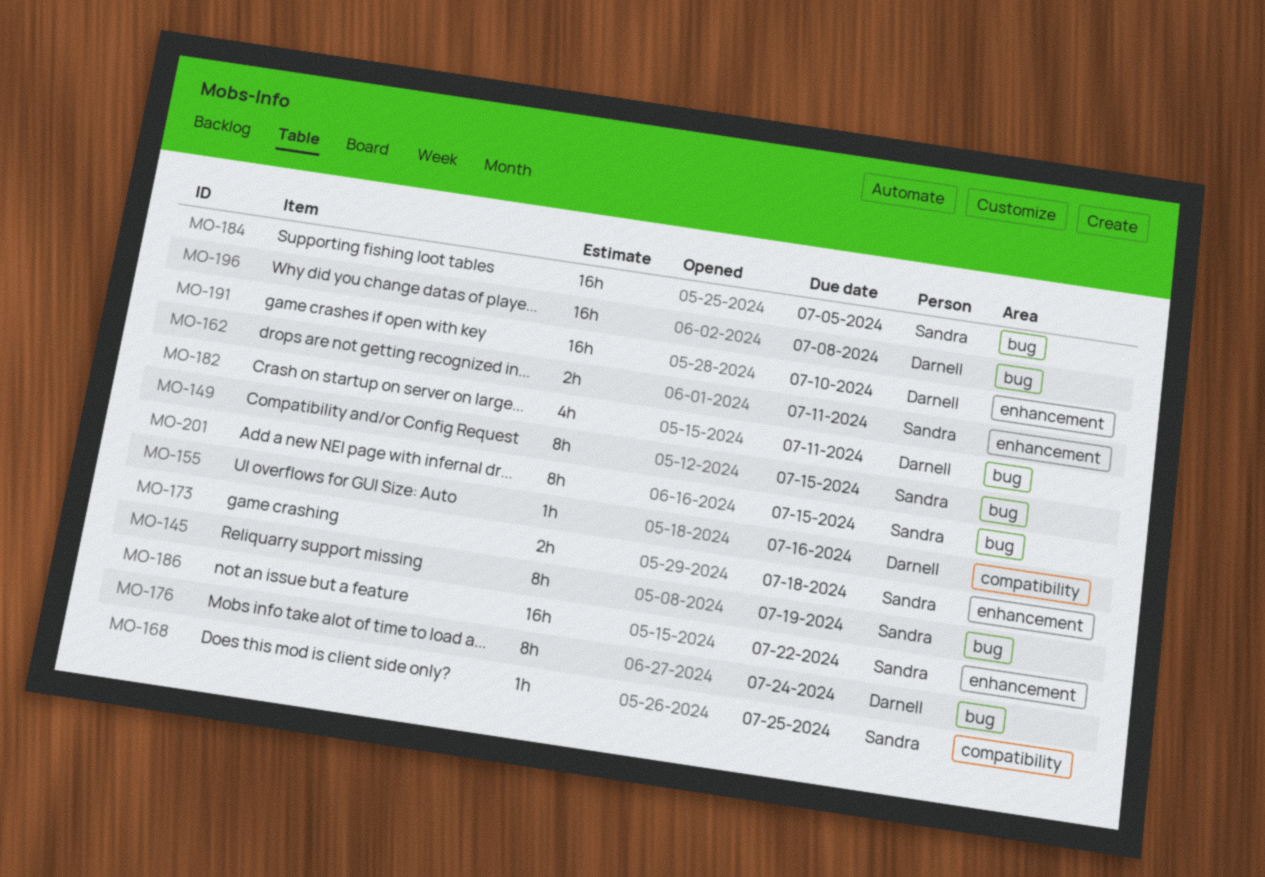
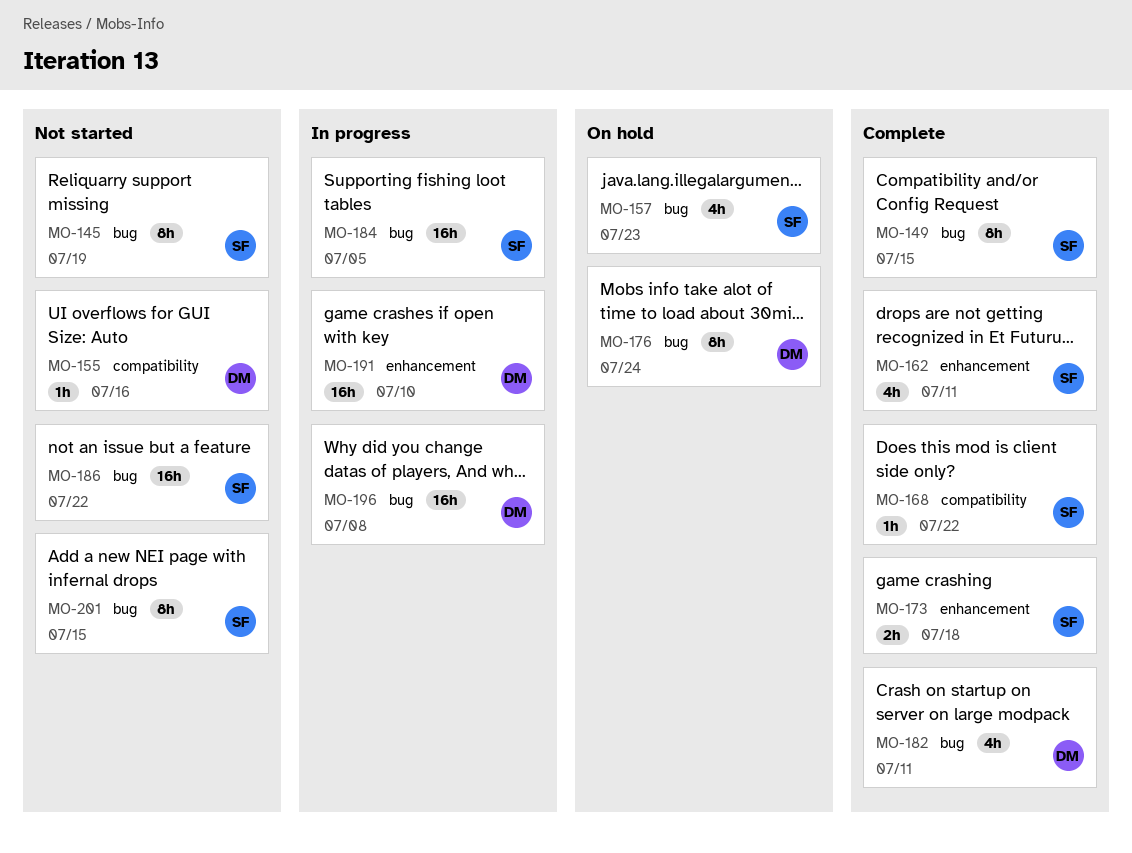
MO-157: none -> present
MO-162, estimate: 2h -> 4h
MO-168, due: Jul 25 -> Jul 22
MO-186, label: enhancement -> bug

